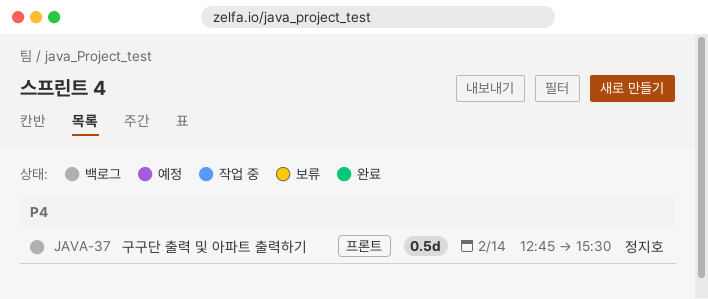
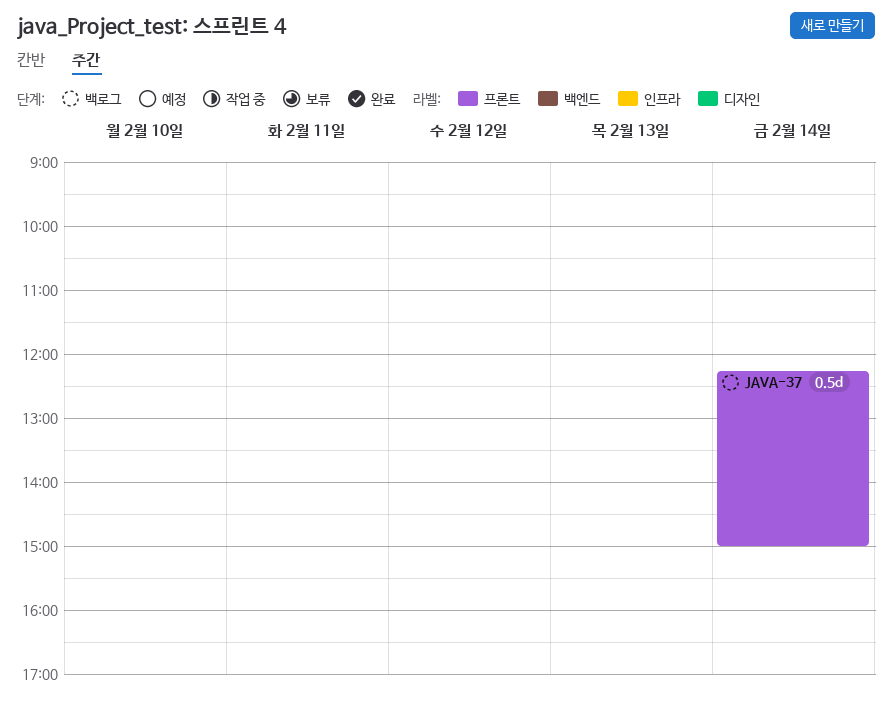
JAVA-37, begins: 12:45 -> 12:15
JAVA-37, ends: 15:30 -> 15:00

